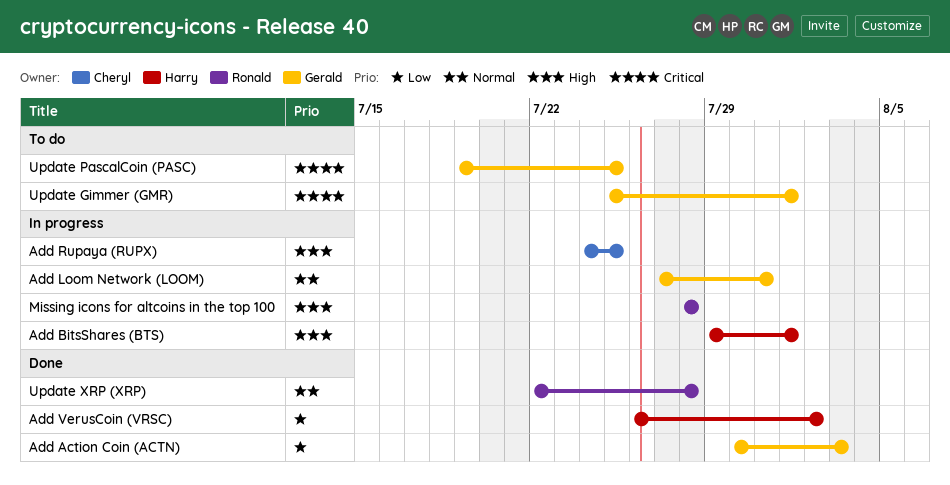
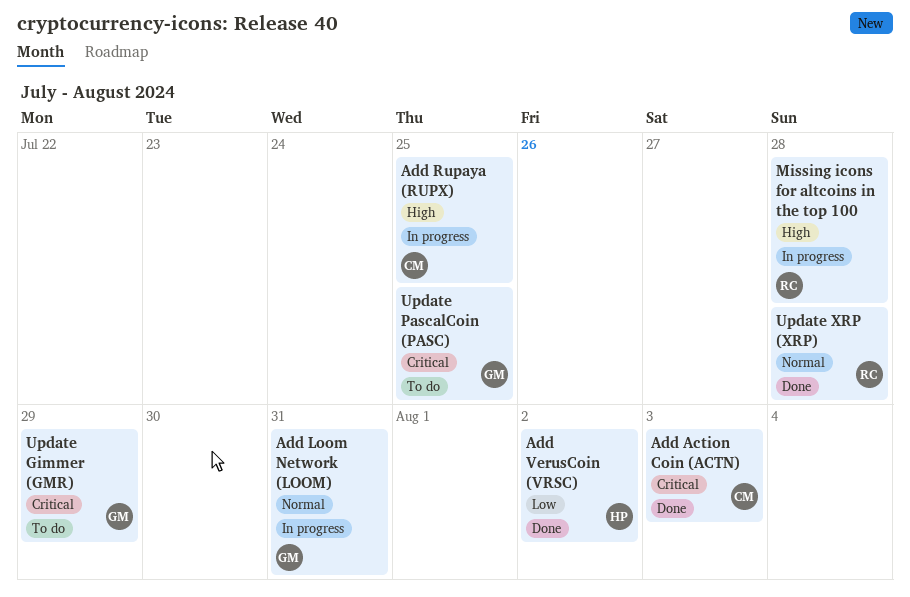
Add Action Coin (ACTN), owner: Gerald -> Cheryl
Add Action Coin (ACTN), priority: Low -> Critical
Add BitsShares (BTS): present -> none
Update Gimmer (GMR), due: Aug 1 -> Jul 29

